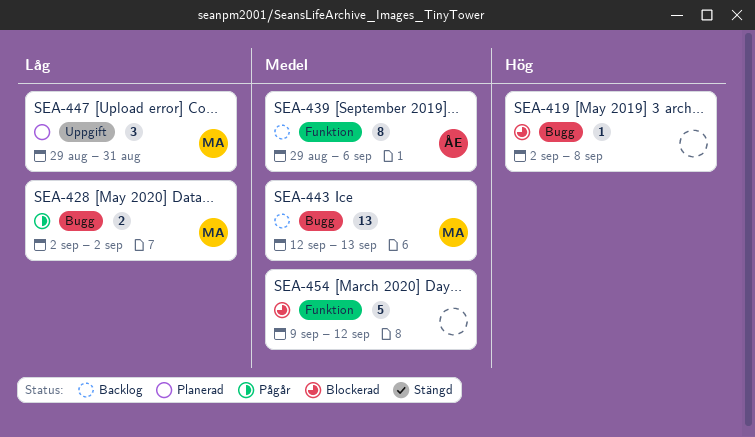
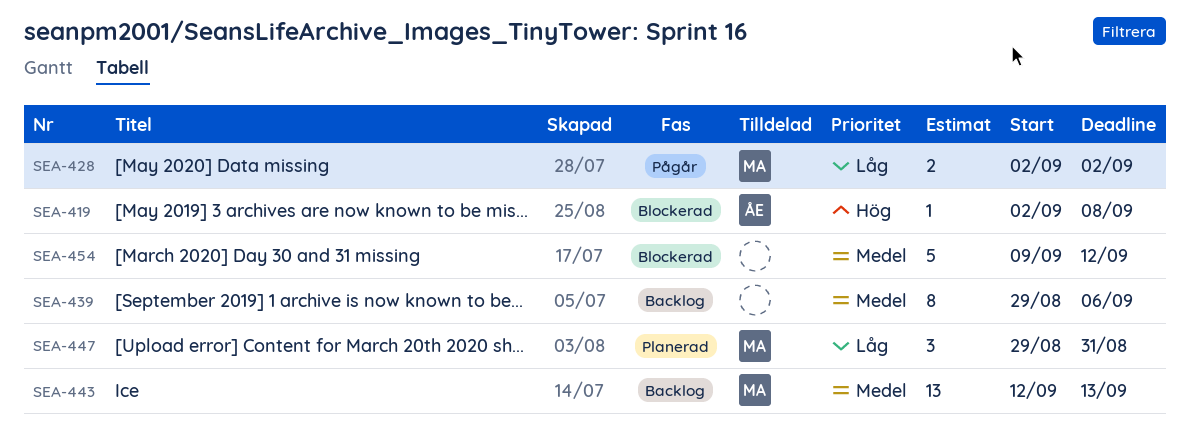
SEA-419, owner: none -> ÅE
SEA-439, owner: ÅE -> none

